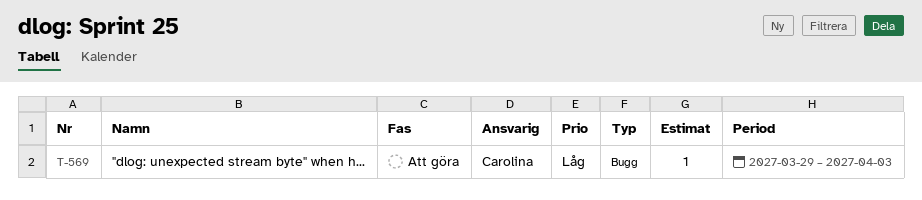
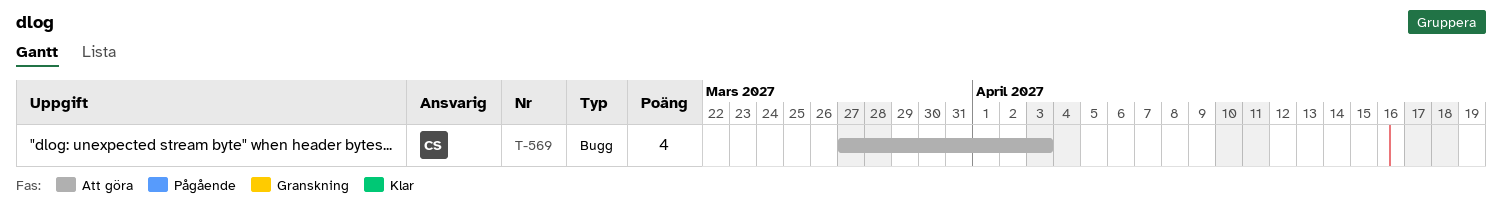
T-569, estimate: 1 -> 4
T-569, start: Mar 29 -> Mar 27

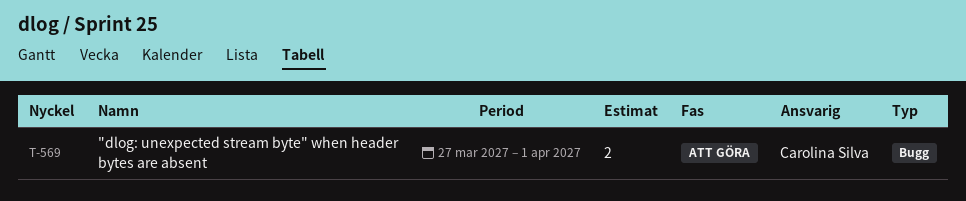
T-569, estimate: 4 -> 2
T-569, due: Apr 3 -> Apr 1

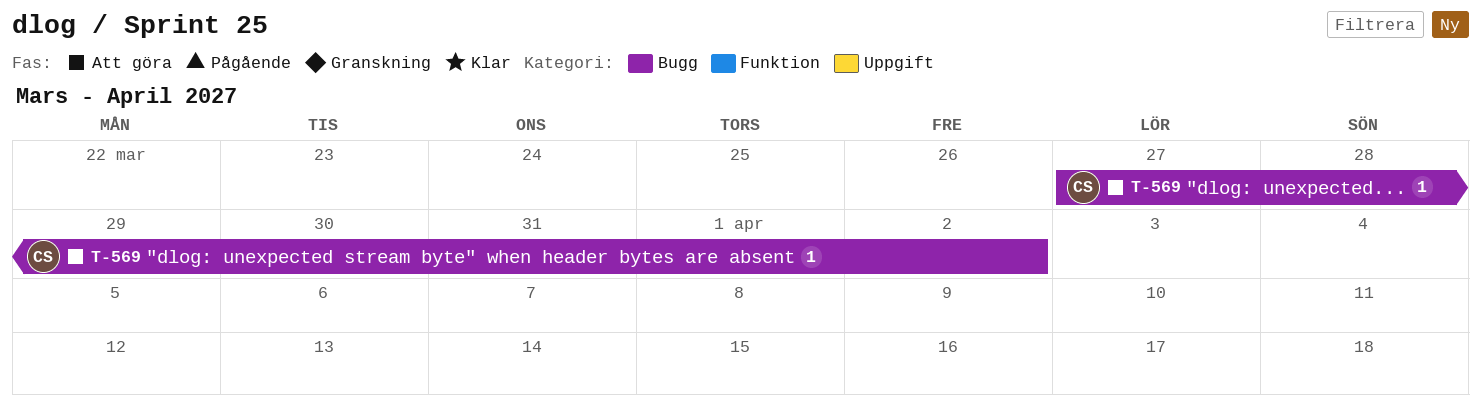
T-569, estimate: 2 -> 1
T-569, due: Apr 1 -> Apr 2

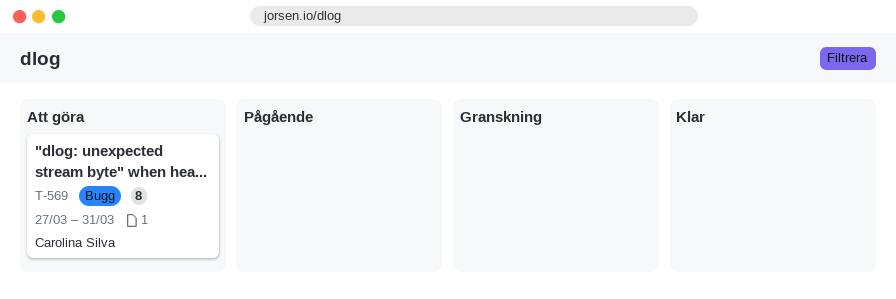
T-569, estimate: 1 -> 8
T-569, due: Apr 2 -> Mar 31

